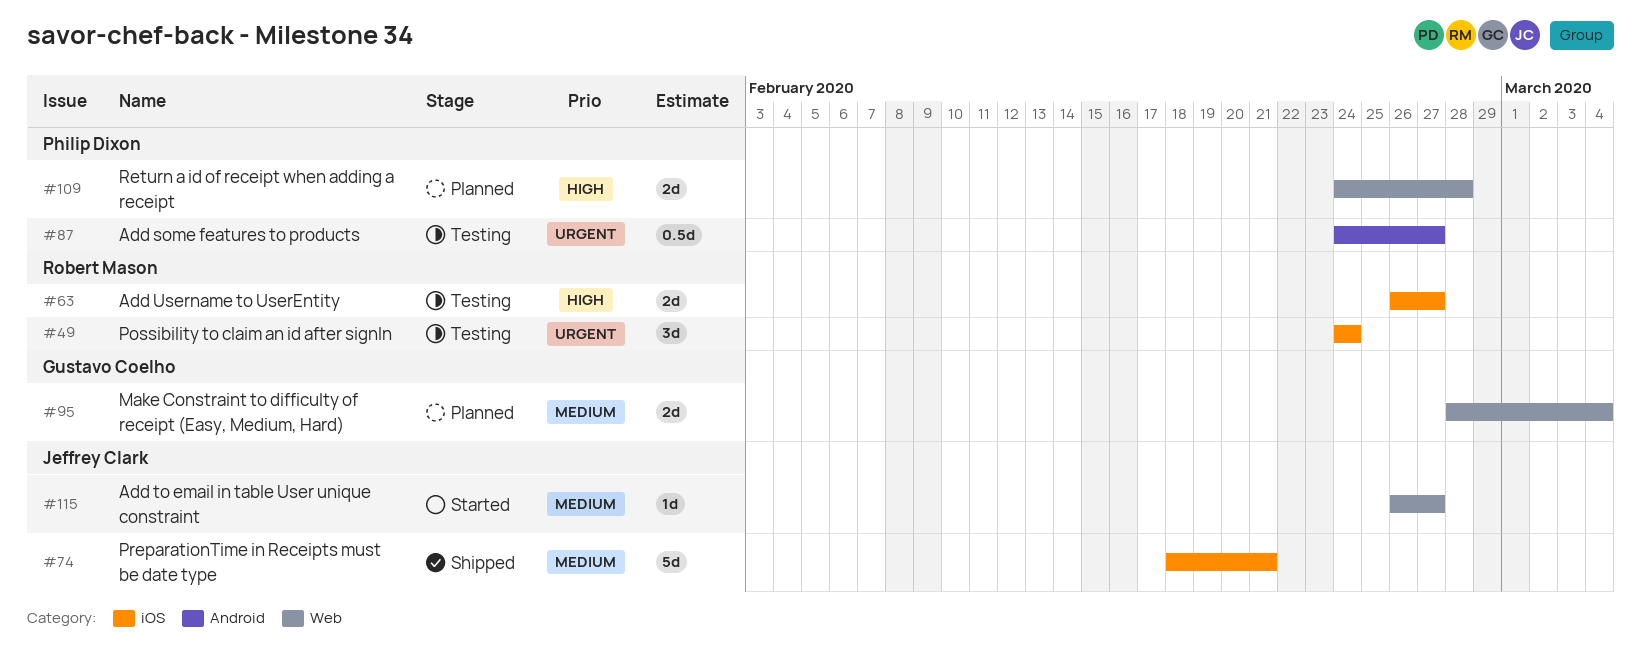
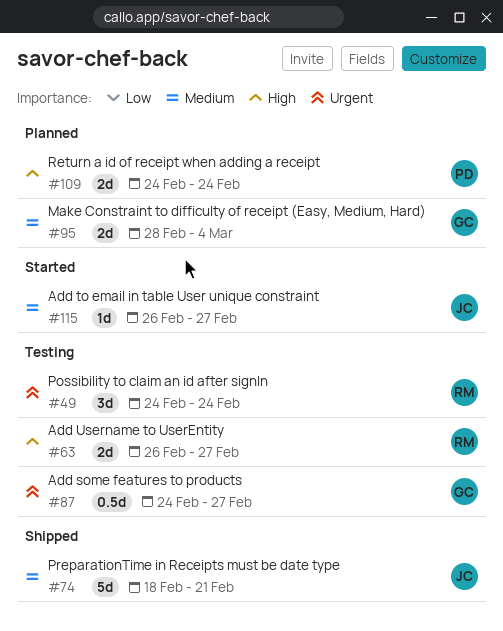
#87, owner: Philip Dixon -> Gustavo Coelho
#109, due: Feb 28 -> Feb 24

